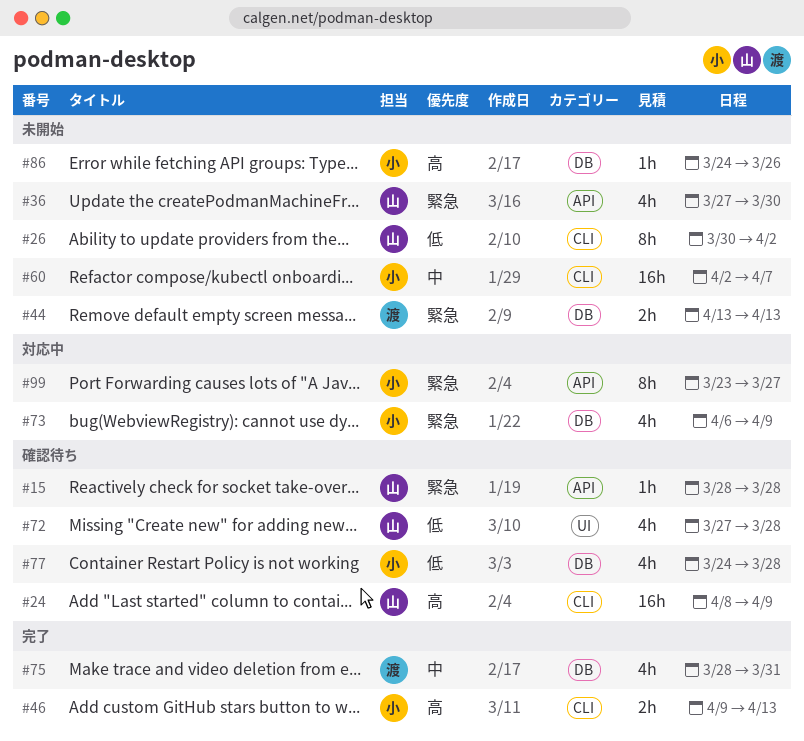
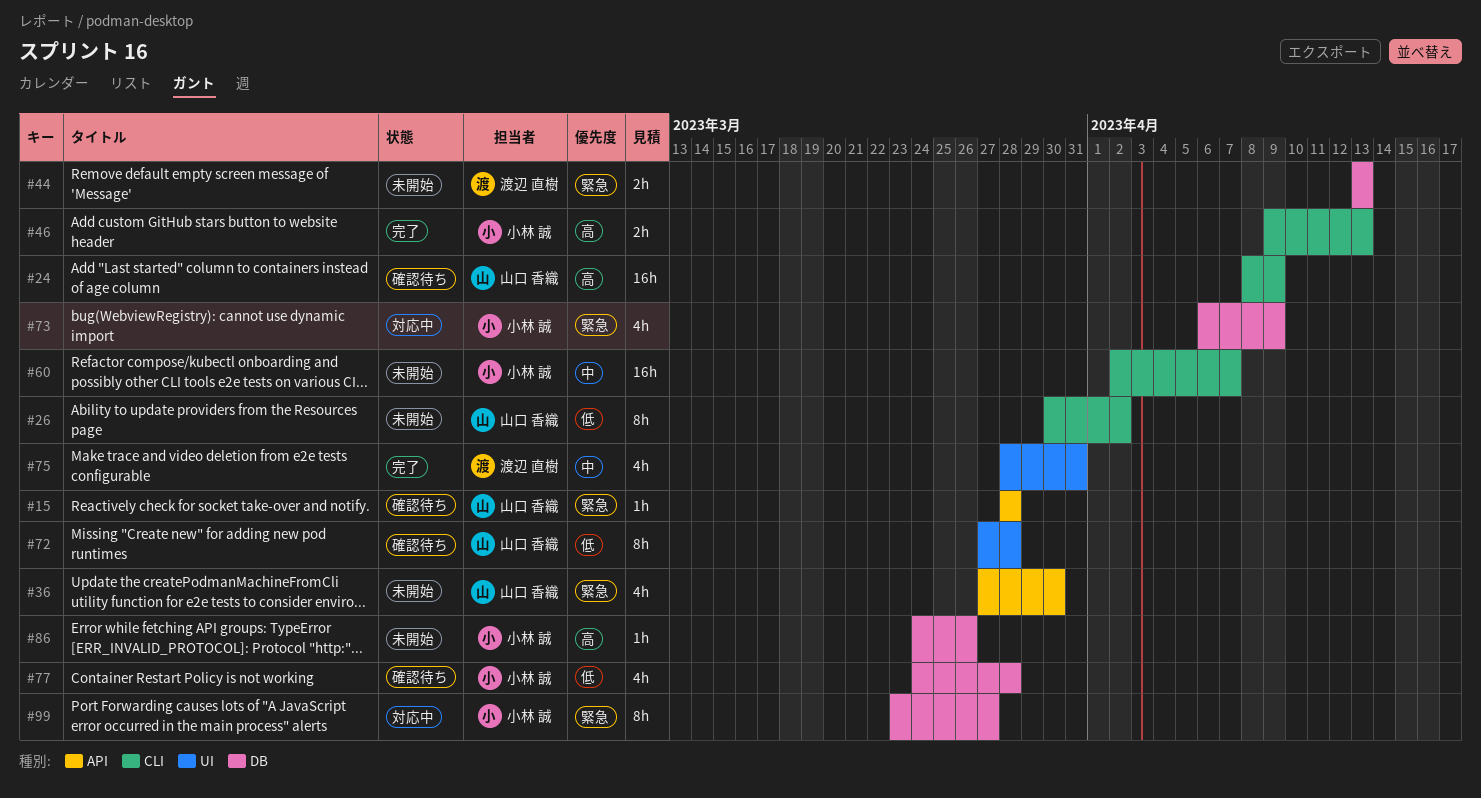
#72, estimate: 4h -> 8h
#75, label: DB -> UI
#99, label: API -> DB

